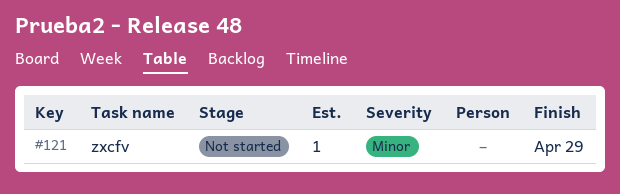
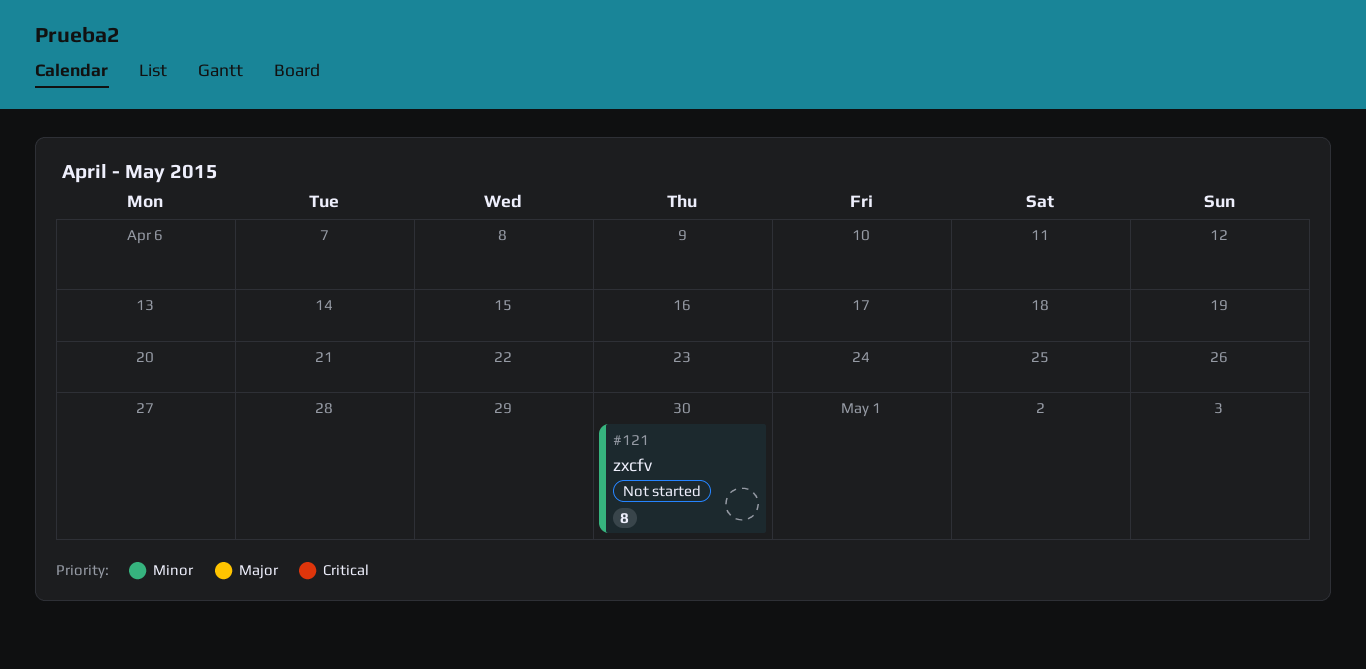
#121, estimate: 1 -> 8
#121, due: Apr 29 -> Apr 30

